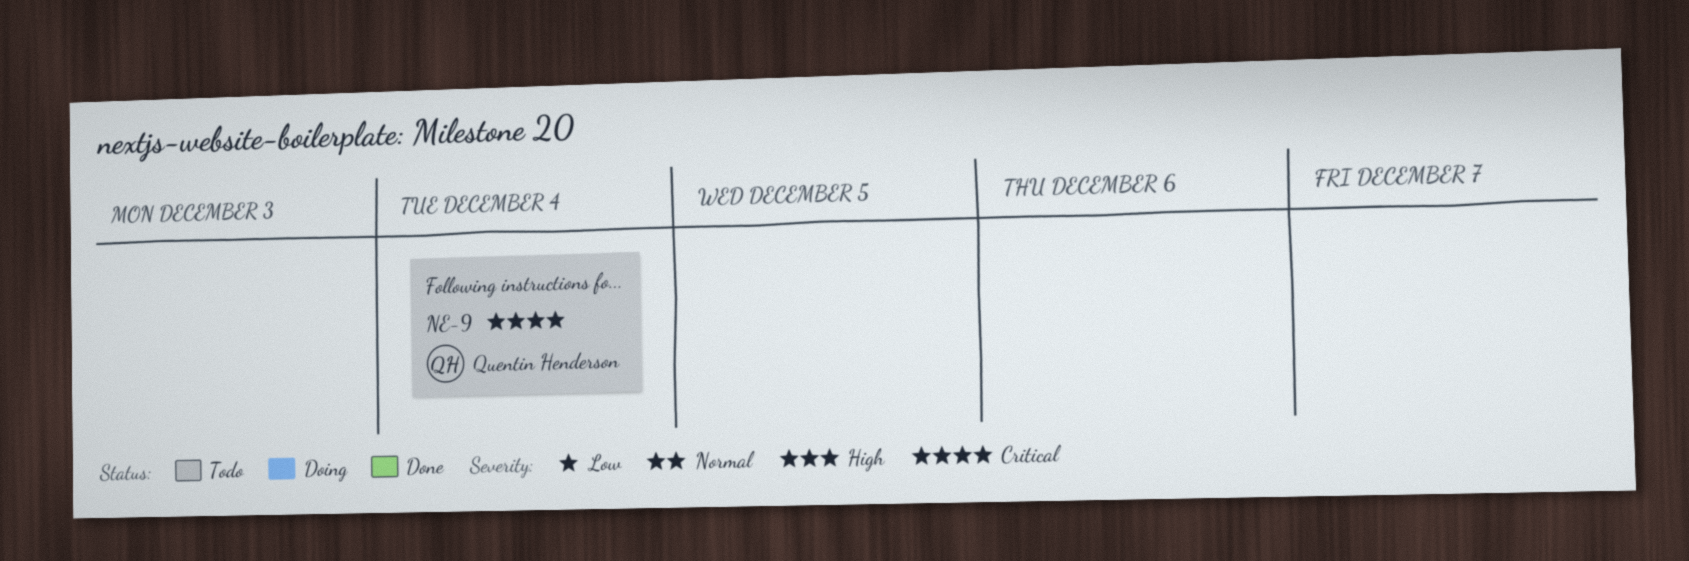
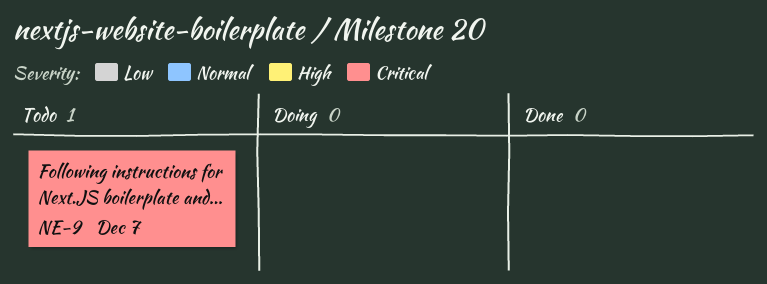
NE-9, due: Dec 4 -> Dec 7

